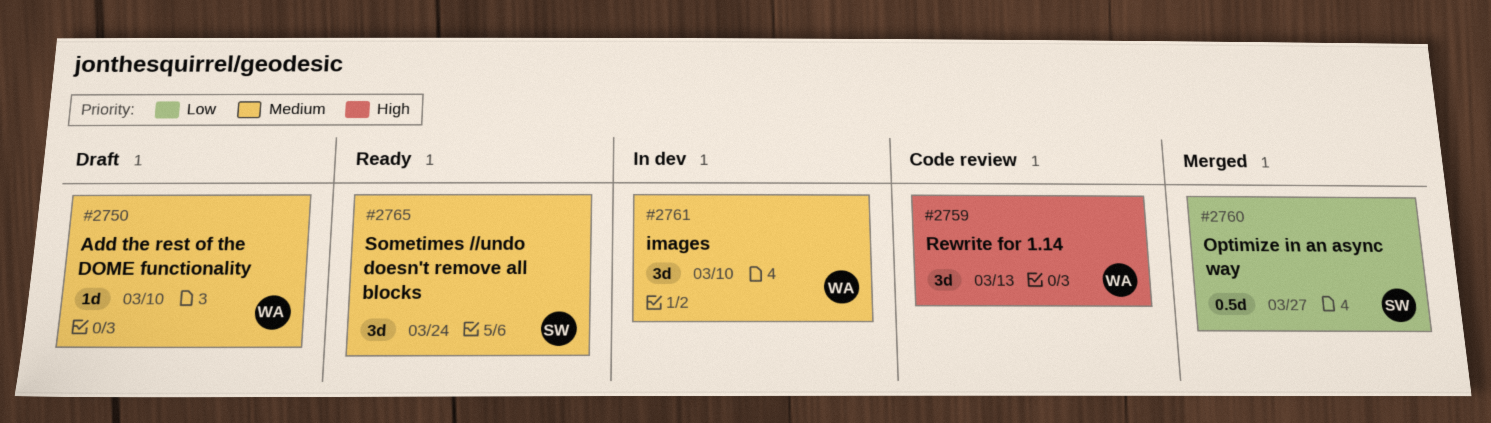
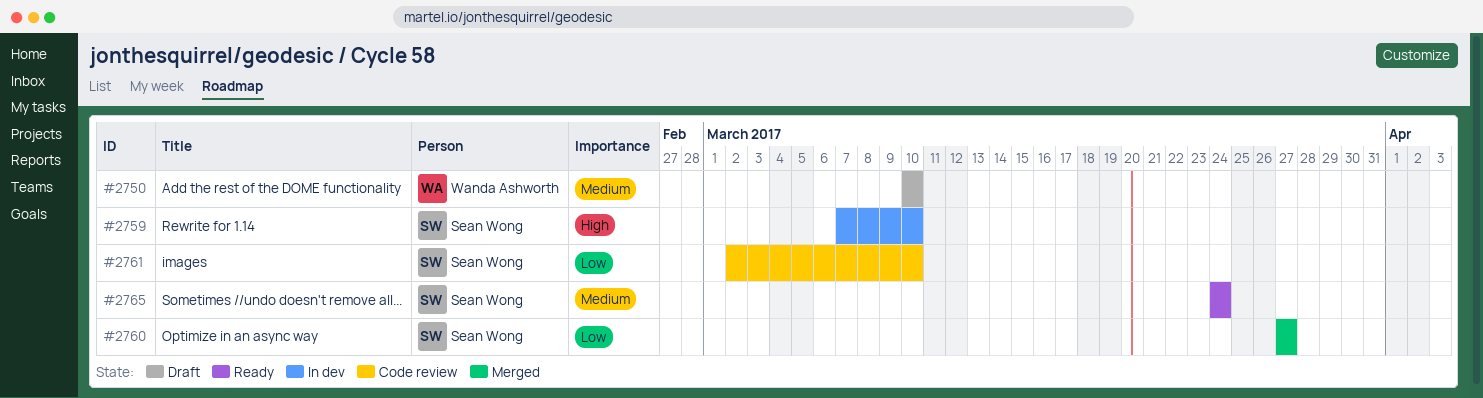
#2759, status: Code review -> In dev
#2759, owner: Wanda Ashworth -> Sean Wong
#2759, due: Mar 13 -> Mar 10
#2761, status: In dev -> Code review
#2761, owner: Wanda Ashworth -> Sean Wong
#2761, priority: Medium -> Low

